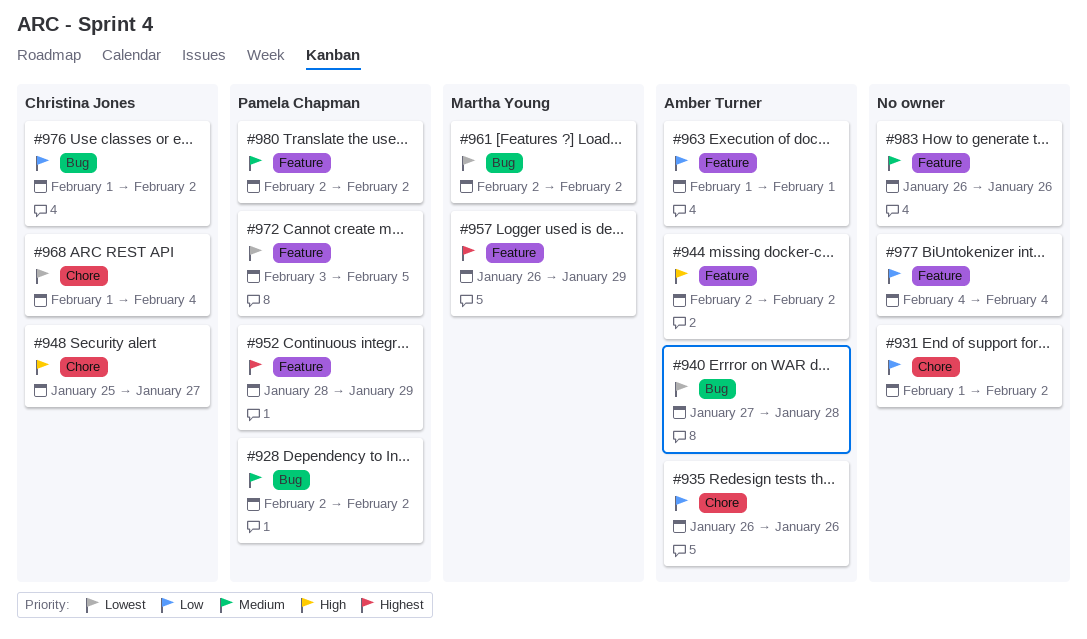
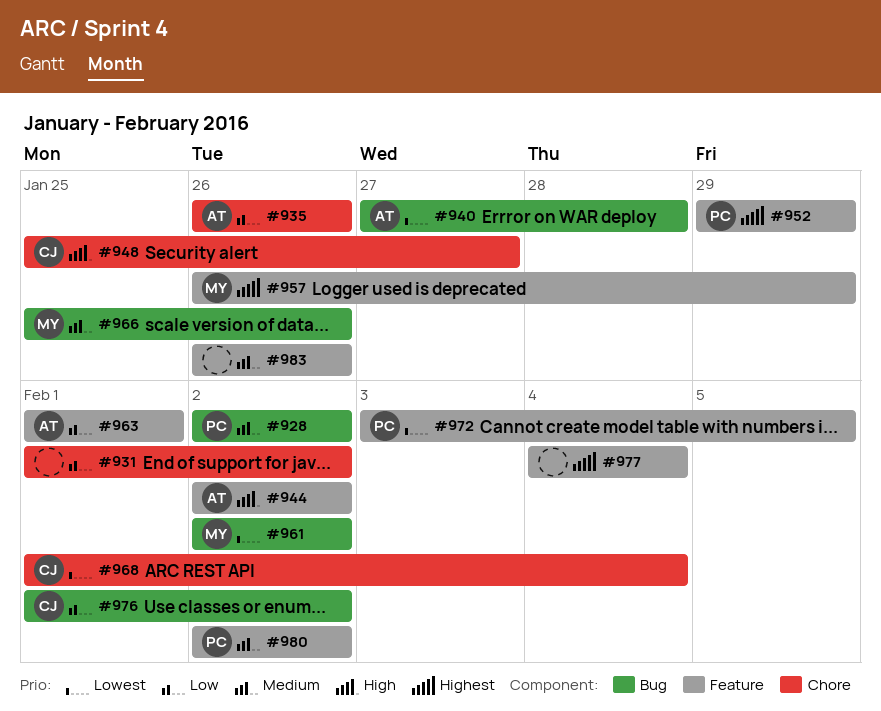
#952, start: Jan 28 -> Jan 29
#966: none -> present
#977, priority: Low -> Highest

